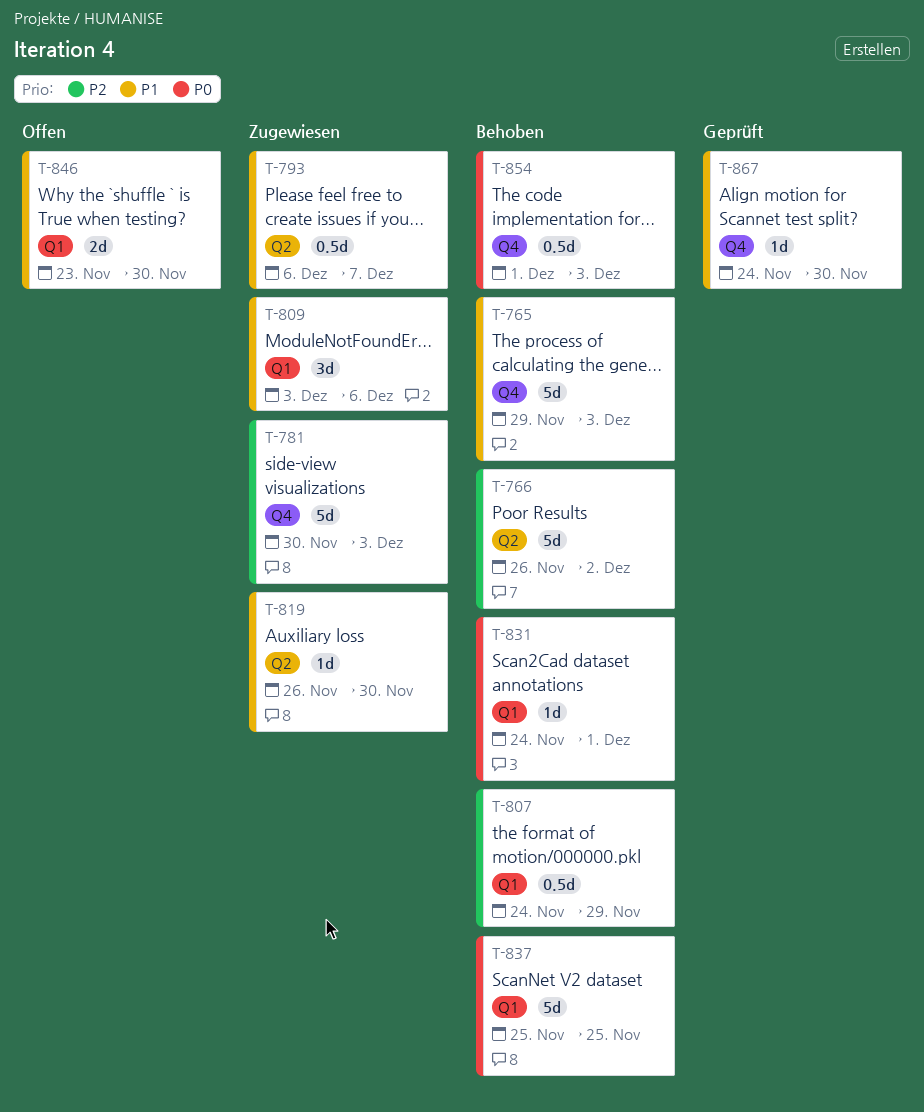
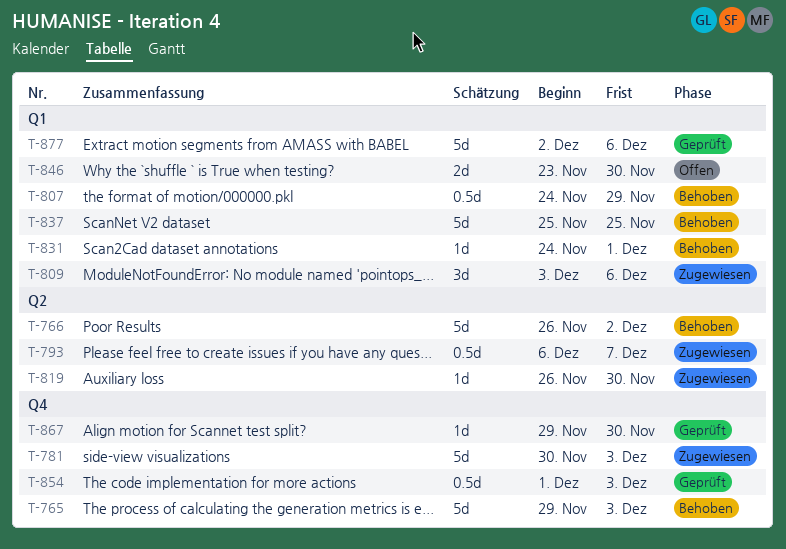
T-854, status: Behoben -> Geprüft
T-867, start: Nov 24 -> Nov 29
T-877: none -> present

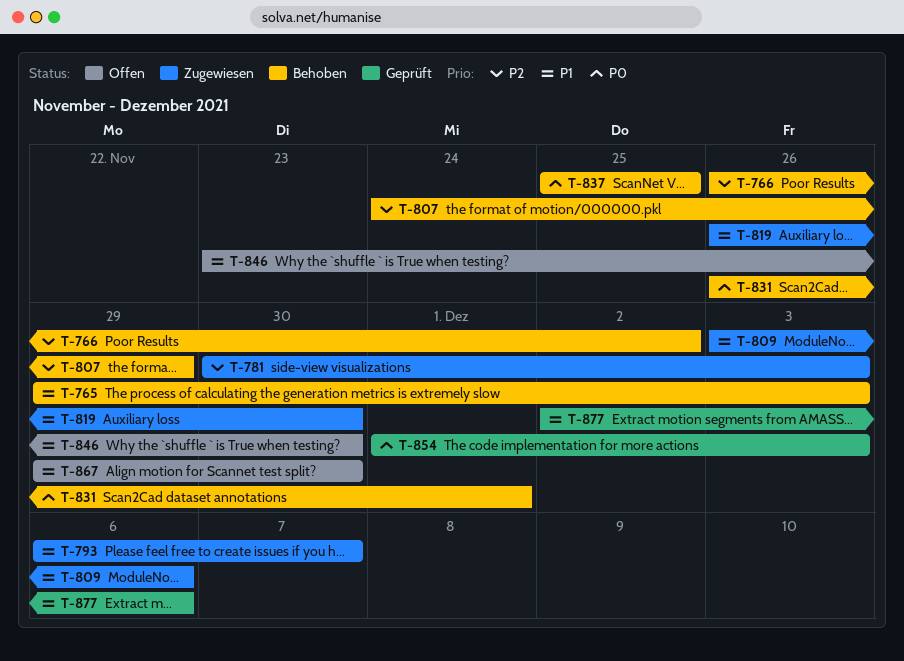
T-831, start: Nov 24 -> Nov 26
T-867, status: Geprüft -> Offen

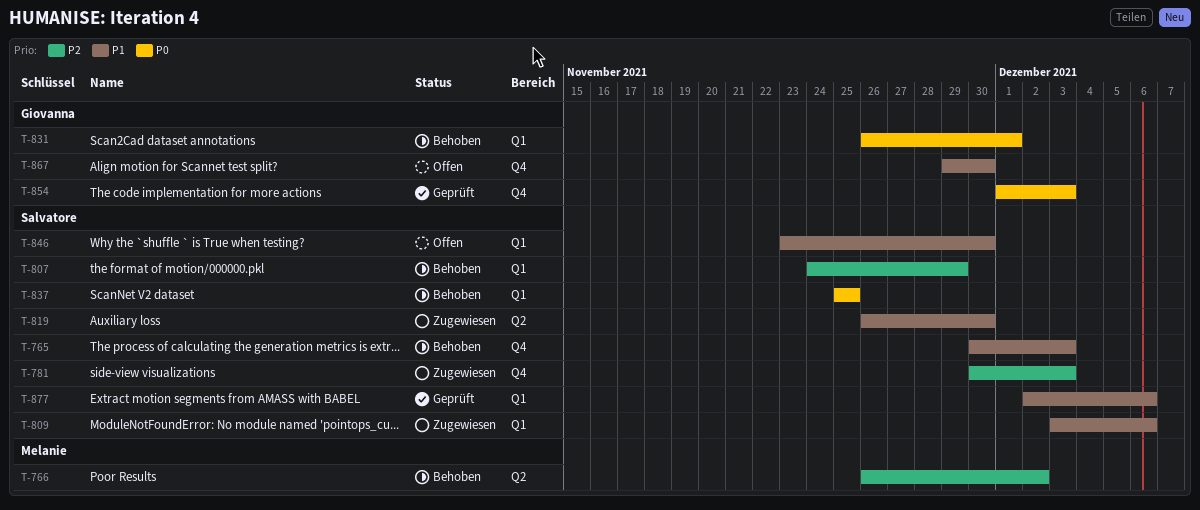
T-765, start: Nov 29 -> Nov 30
T-793: present -> none

